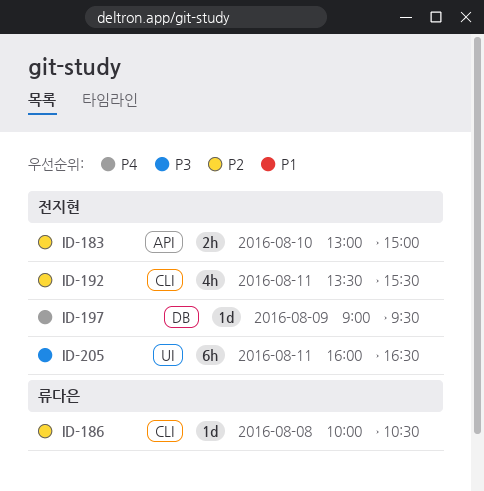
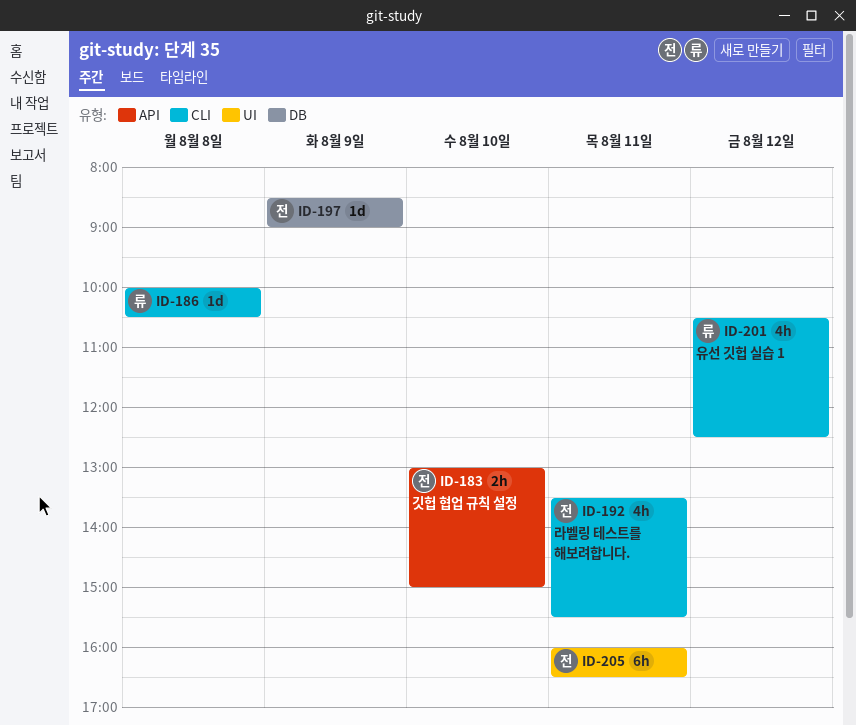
ID-197, begins: 09:00 -> 08:30
ID-197, ends: 09:30 -> 09:00
ID-201: none -> present

